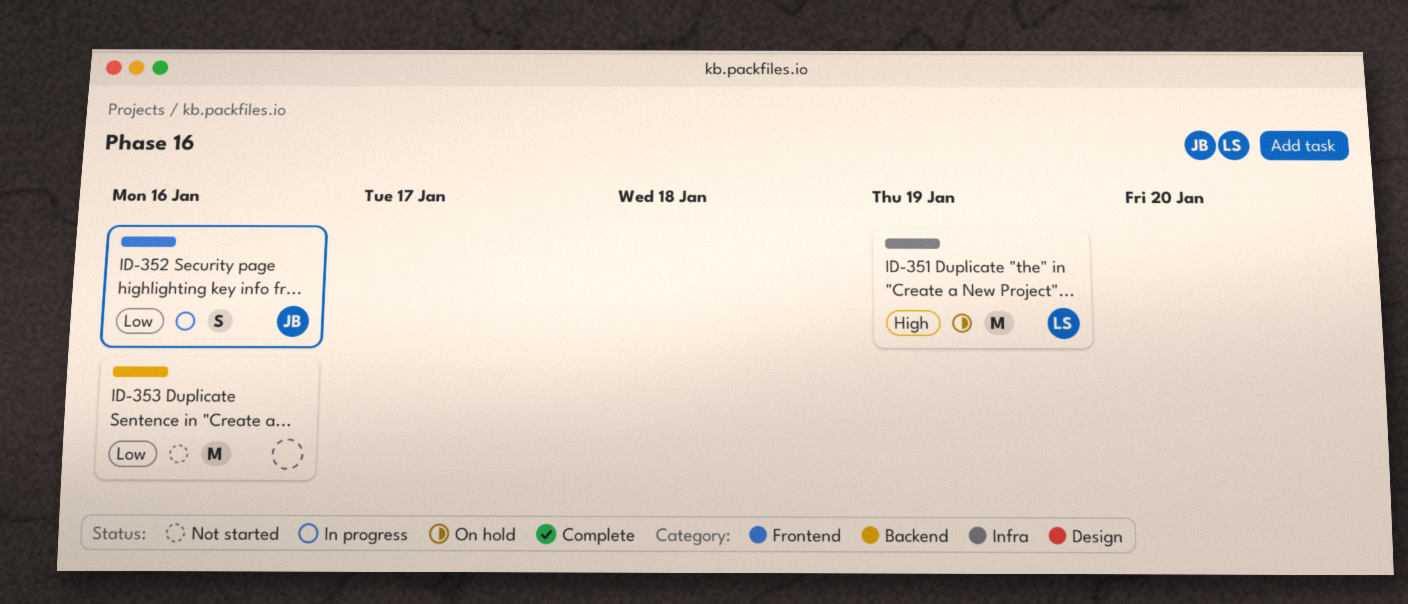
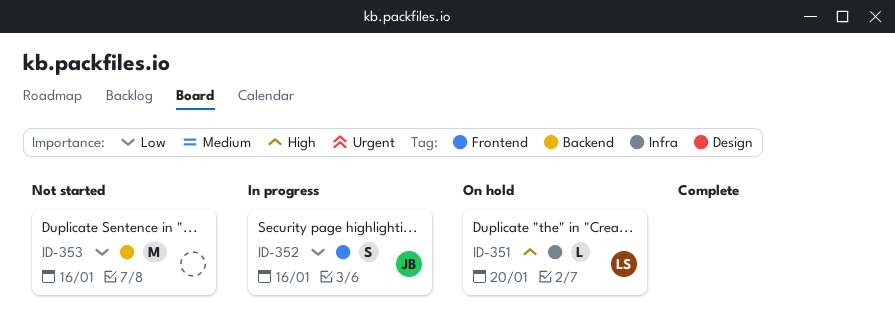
ID-351, estimate: M -> L
ID-351, due: Jan 19 -> Jan 20

